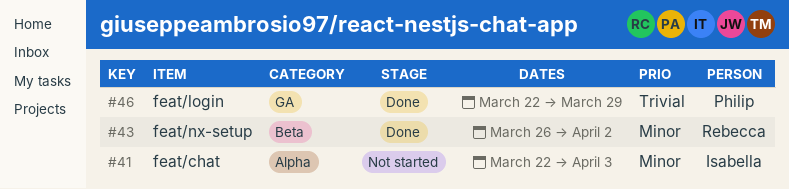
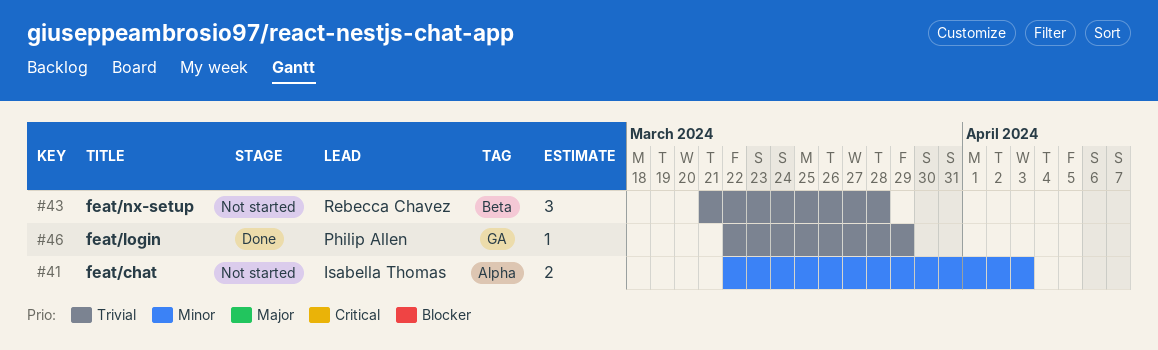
#43, status: Done -> Not started
#43, priority: Minor -> Trivial
#43, start: Mar 26 -> Mar 21
#43, due: Apr 2 -> Mar 28

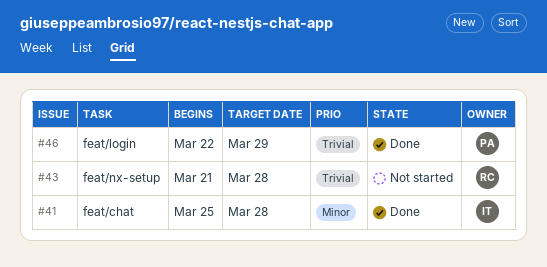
#41, status: Not started -> Done
#41, start: Mar 22 -> Mar 25
#41, due: Apr 3 -> Mar 28

